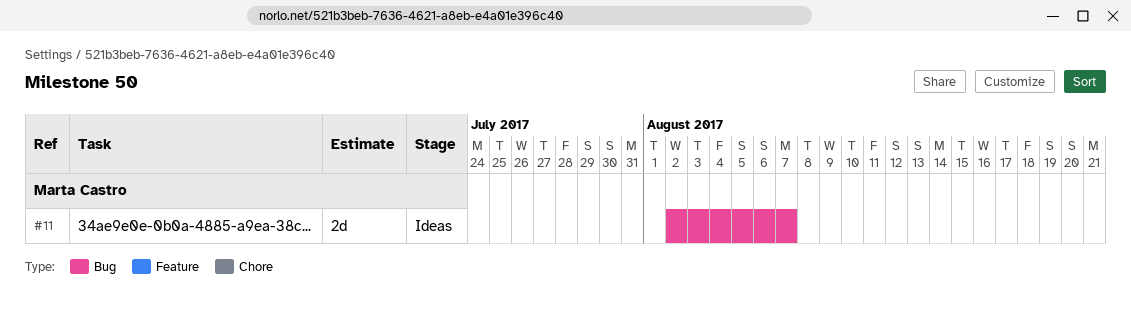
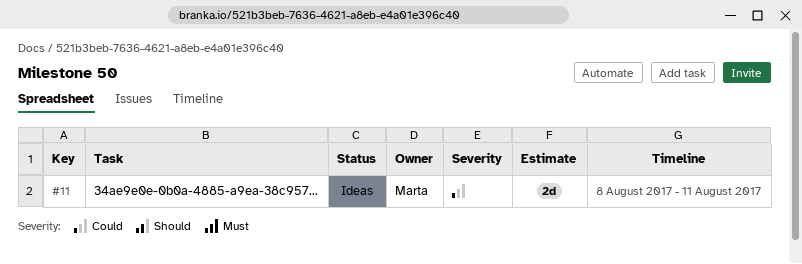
#11, start: Aug 2 -> Aug 8
#11, due: Aug 7 -> Aug 11

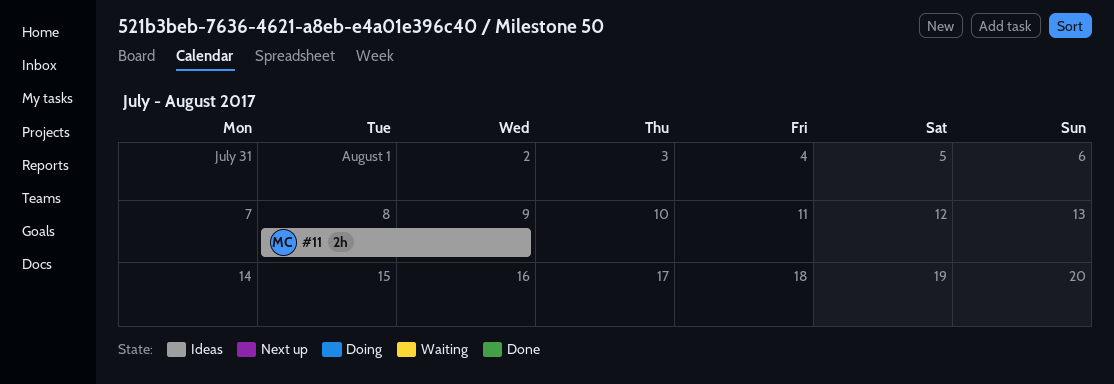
#11, estimate: 2d -> 2h
#11, due: Aug 11 -> Aug 9

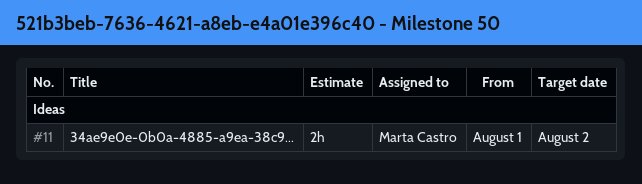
#11, start: Aug 8 -> Aug 1
#11, due: Aug 9 -> Aug 2

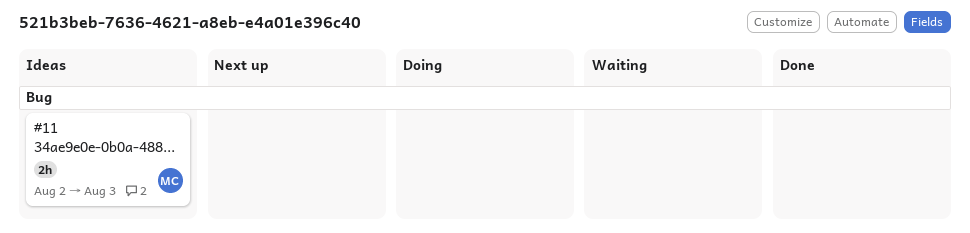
#11, start: Aug 1 -> Aug 2
#11, due: Aug 2 -> Aug 3

